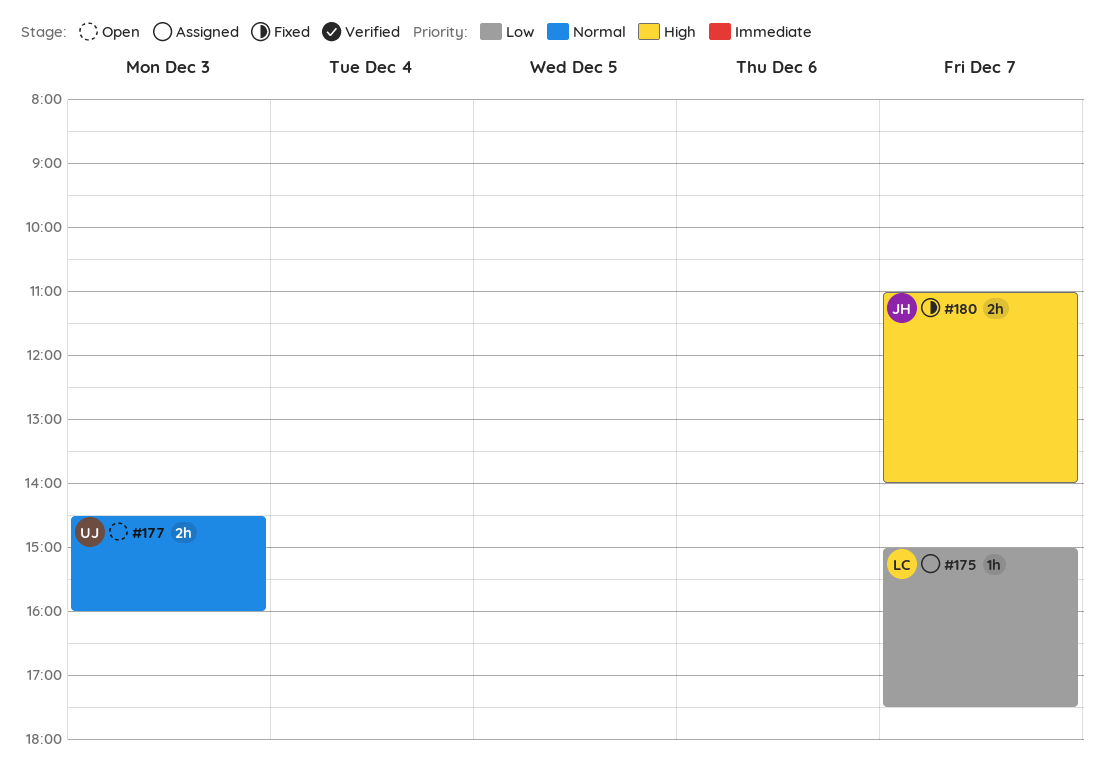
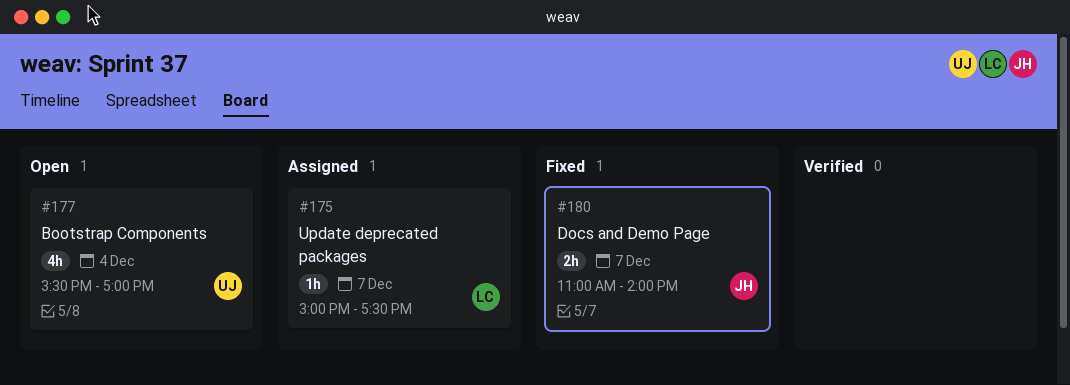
#177, estimate: 2h -> 4h
#177, day: Dec 3 -> Dec 4
#177, begins: 14:30 -> 15:30
#177, ends: 16:00 -> 17:00

